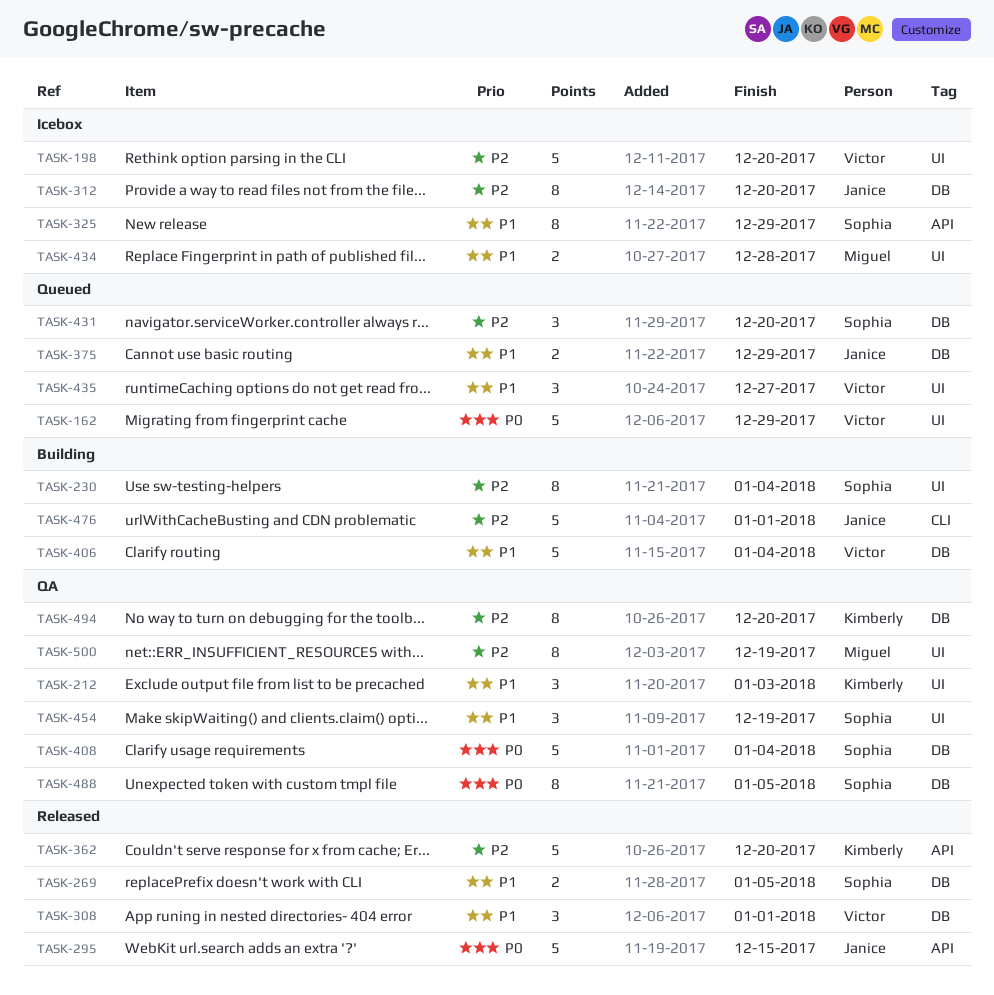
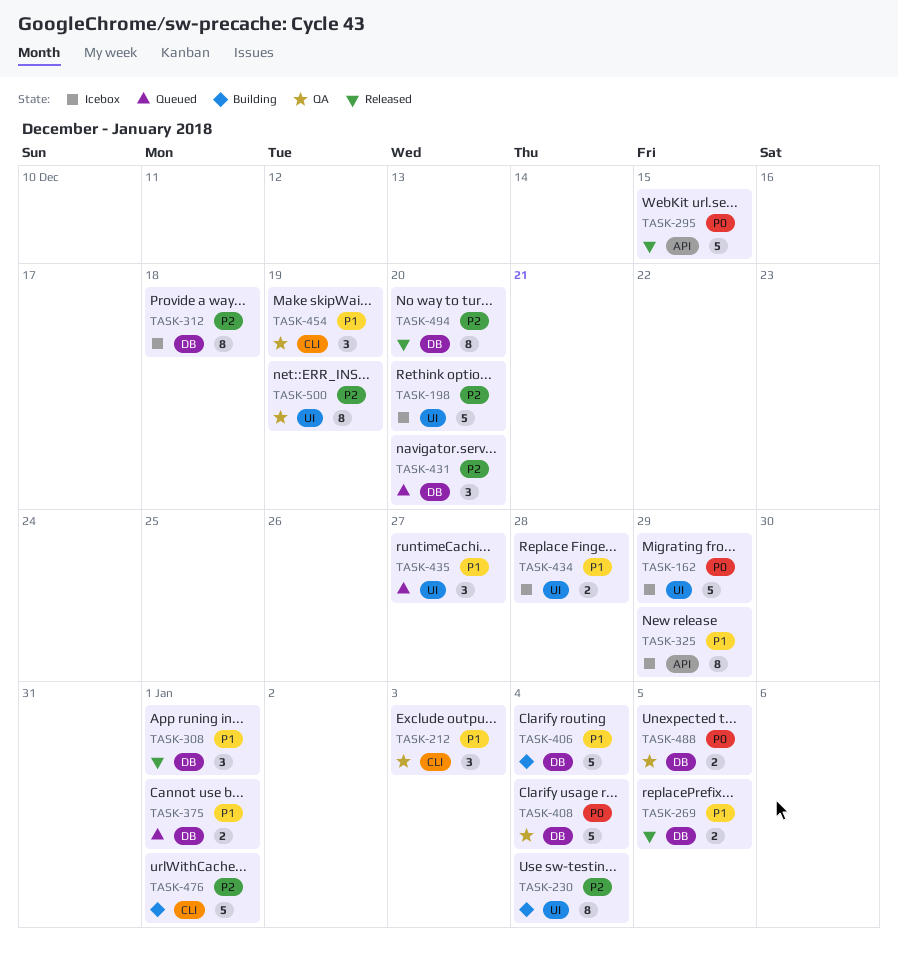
TASK-162, status: Queued -> Icebox
TASK-212, label: UI -> CLI
TASK-312, due: Dec 20 -> Dec 18
TASK-362: present -> none
TASK-375, due: Dec 29 -> Jan 1
TASK-454, label: UI -> CLI
TASK-488, estimate: 8 -> 2
TASK-494, status: QA -> Released

